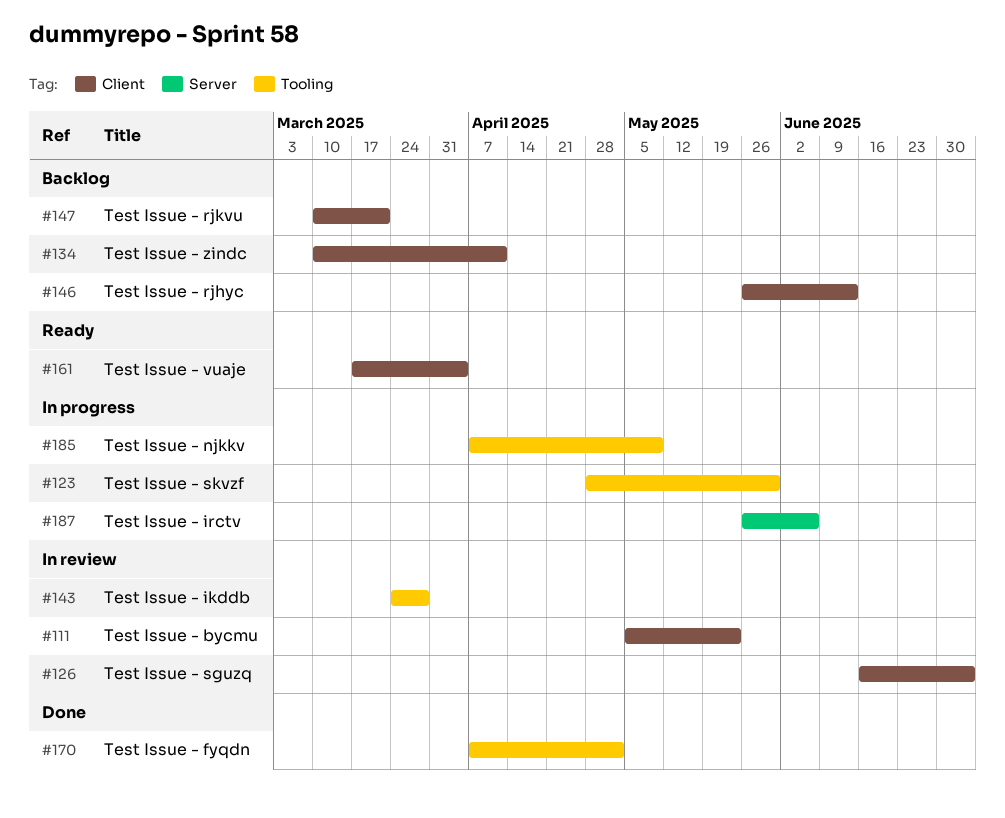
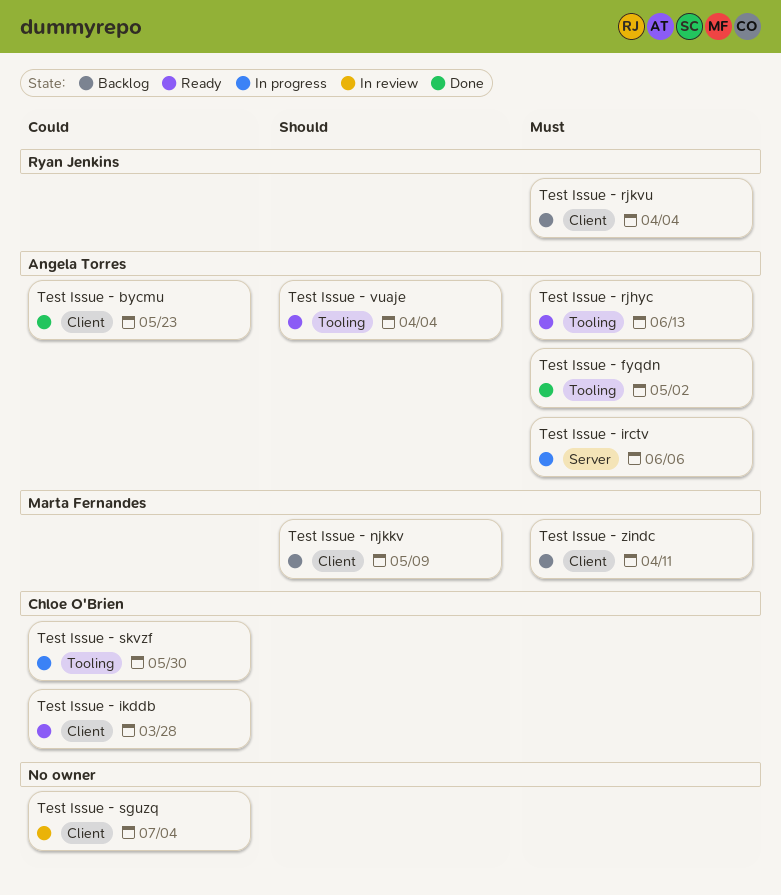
Test Issue - bycmu, status: In review -> Done
Test Issue - ikddb, status: In review -> Ready
Test Issue - ikddb, label: Tooling -> Client
Test Issue - njkkv, status: In progress -> Backlog
Test Issue - njkkv, label: Tooling -> Client
Test Issue - rjhyc, status: Backlog -> Ready
Test Issue - rjhyc, label: Client -> Tooling
Test Issue - rjkvu, due: Mar 21 -> Apr 4
Test Issue - vuaje, label: Client -> Tooling

